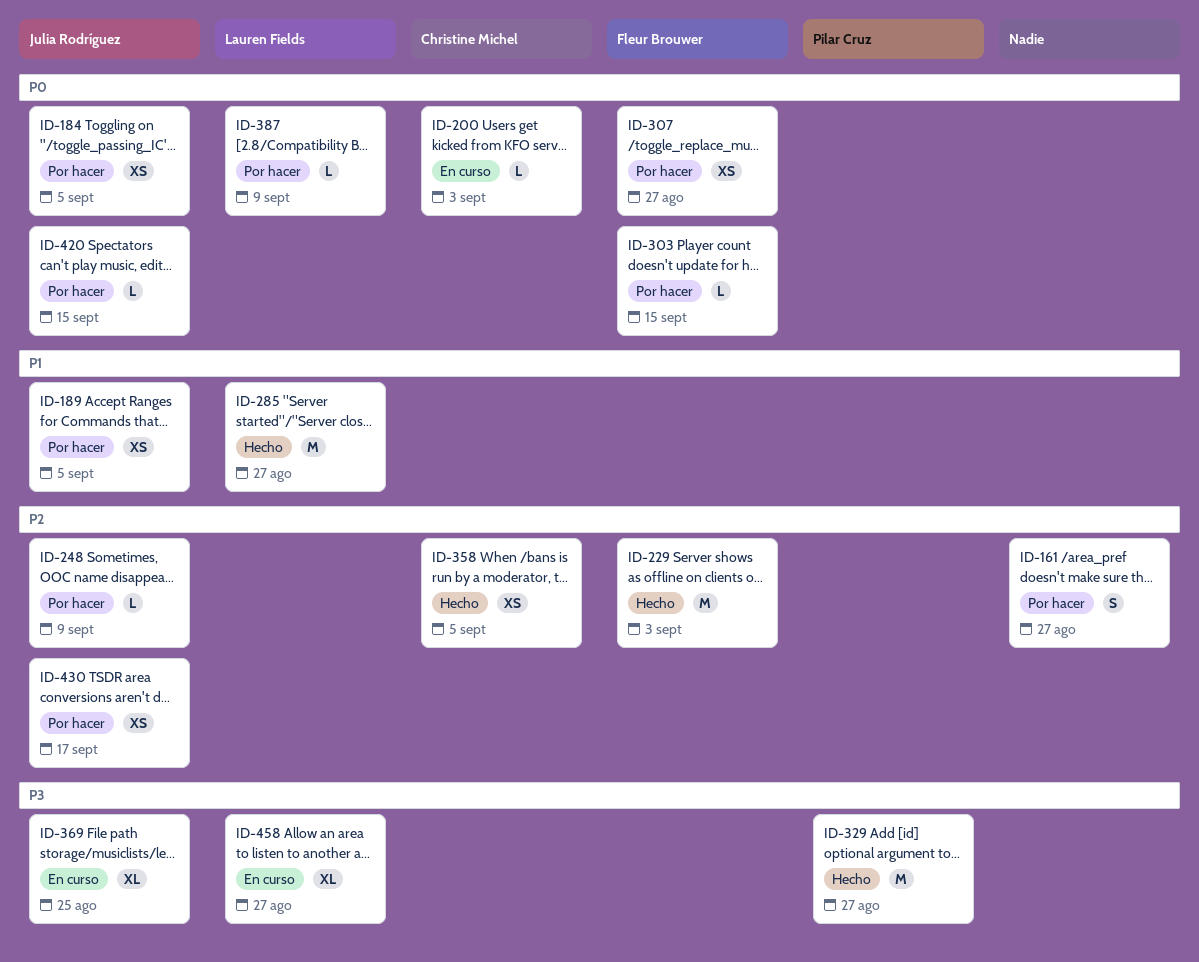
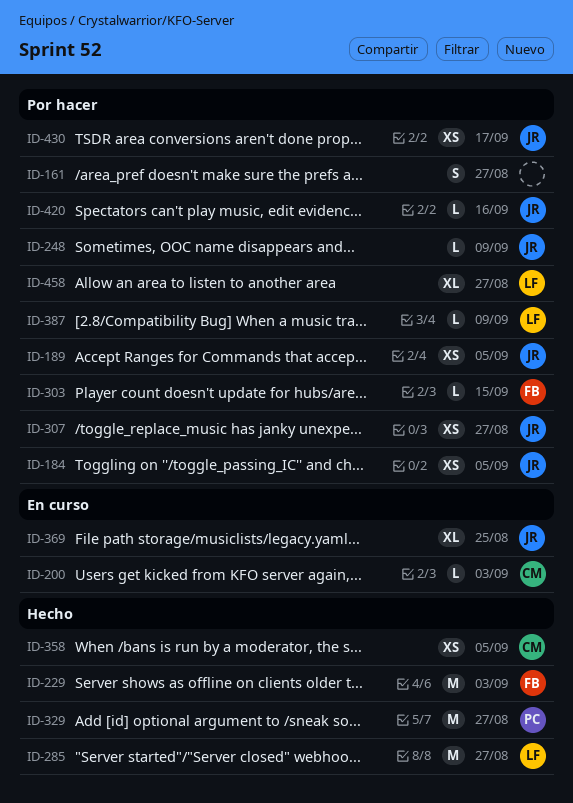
ID-307, owner: Fleur Brouwer -> Julia Rodríguez
ID-420, due: Sep 15 -> Sep 16
ID-458, status: En curso -> Por hacer

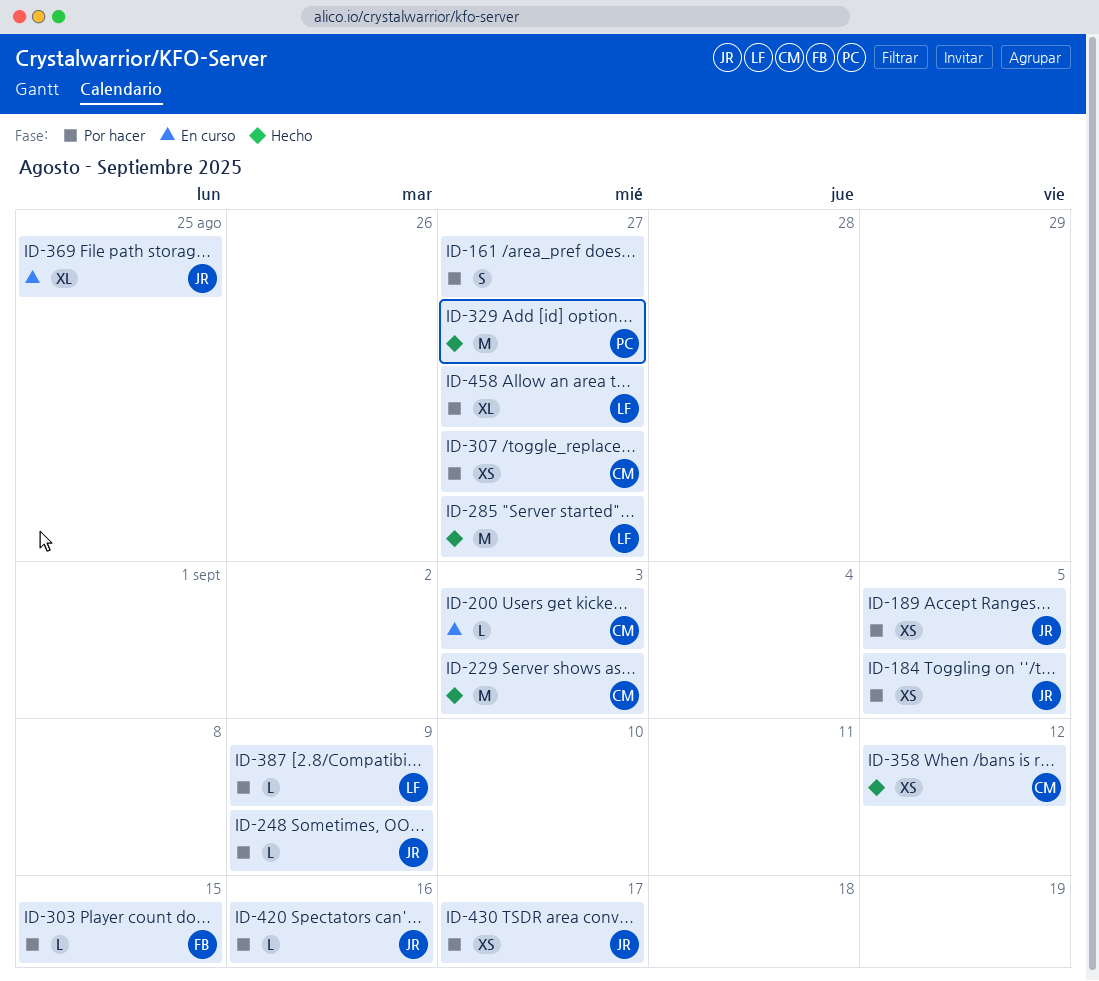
ID-229, owner: FB -> CM
ID-307, owner: JR -> CM
ID-358, due: Sep 5 -> Sep 12

